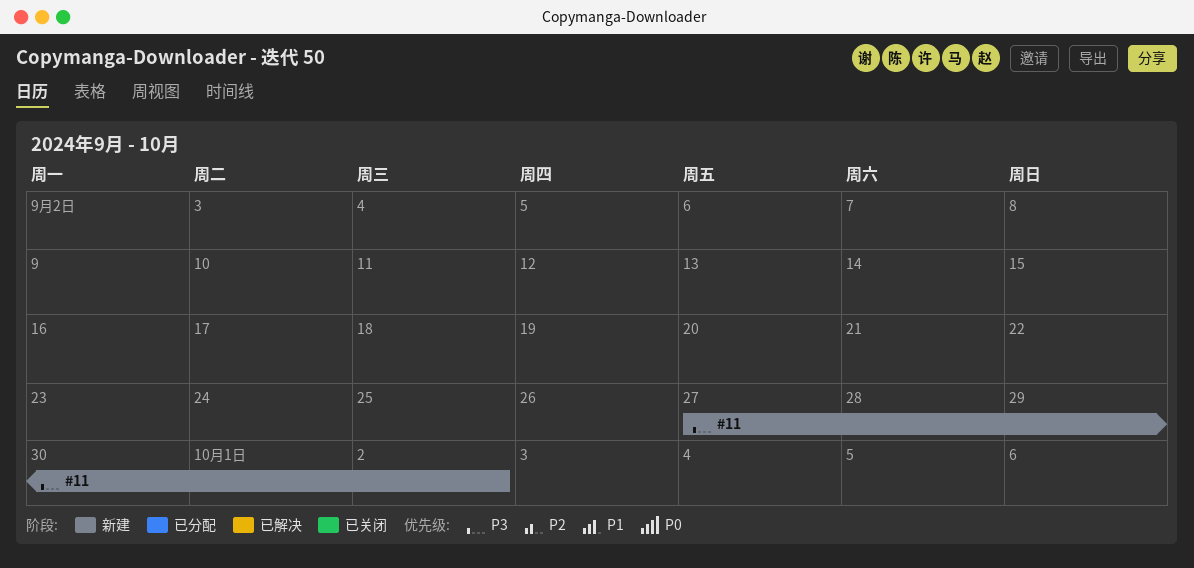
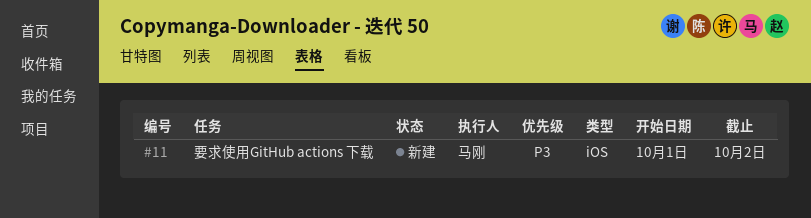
#11, start: Sep 27 -> Oct 1

